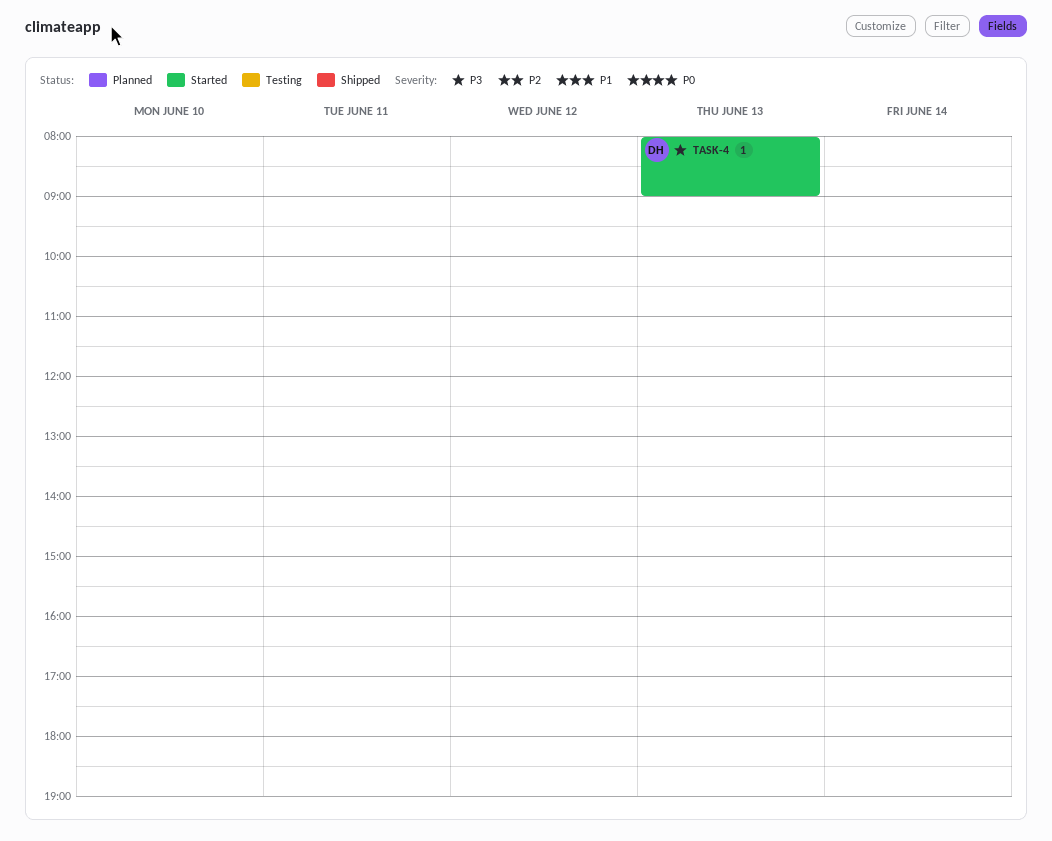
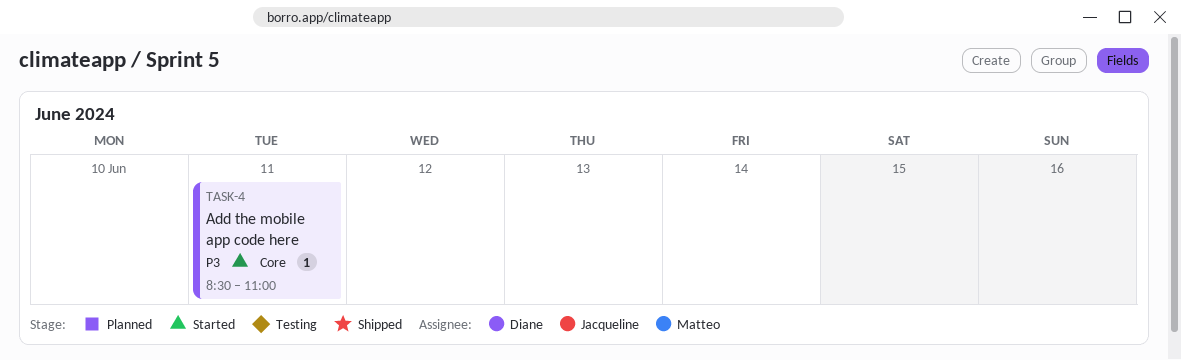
TASK-4, day: Jun 13 -> Jun 11
TASK-4, begins: 08:00 -> 08:30
TASK-4, ends: 09:00 -> 11:00

